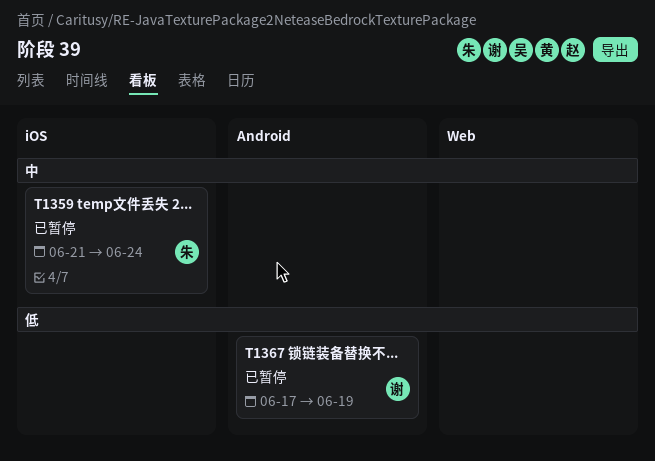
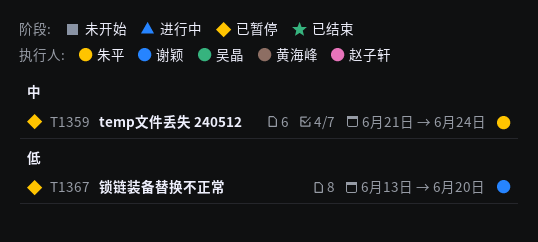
T1367, start: Jun 17 -> Jun 13
T1367, due: Jun 19 -> Jun 20

